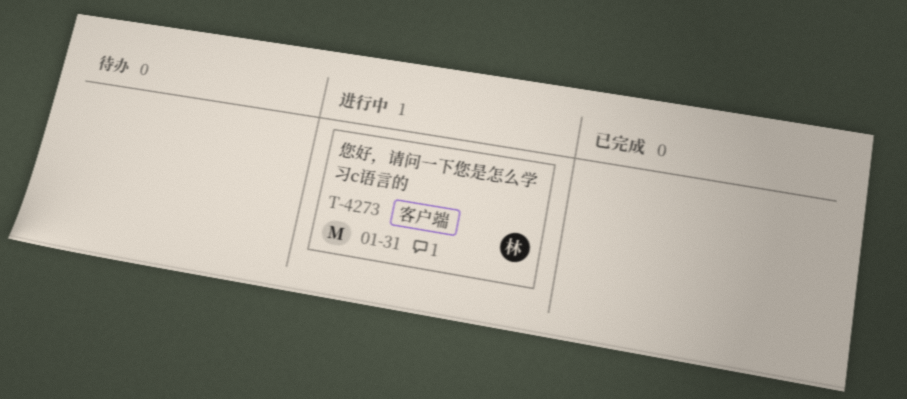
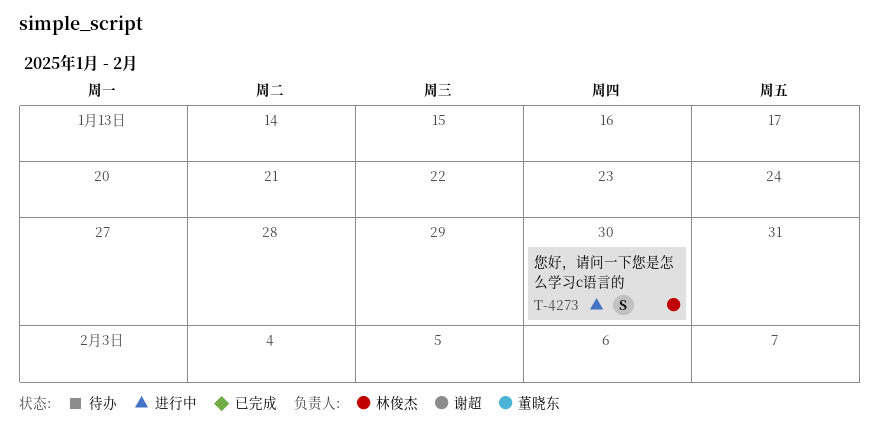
T-4273, estimate: M -> S
T-4273, due: Jan 31 -> Jan 30

